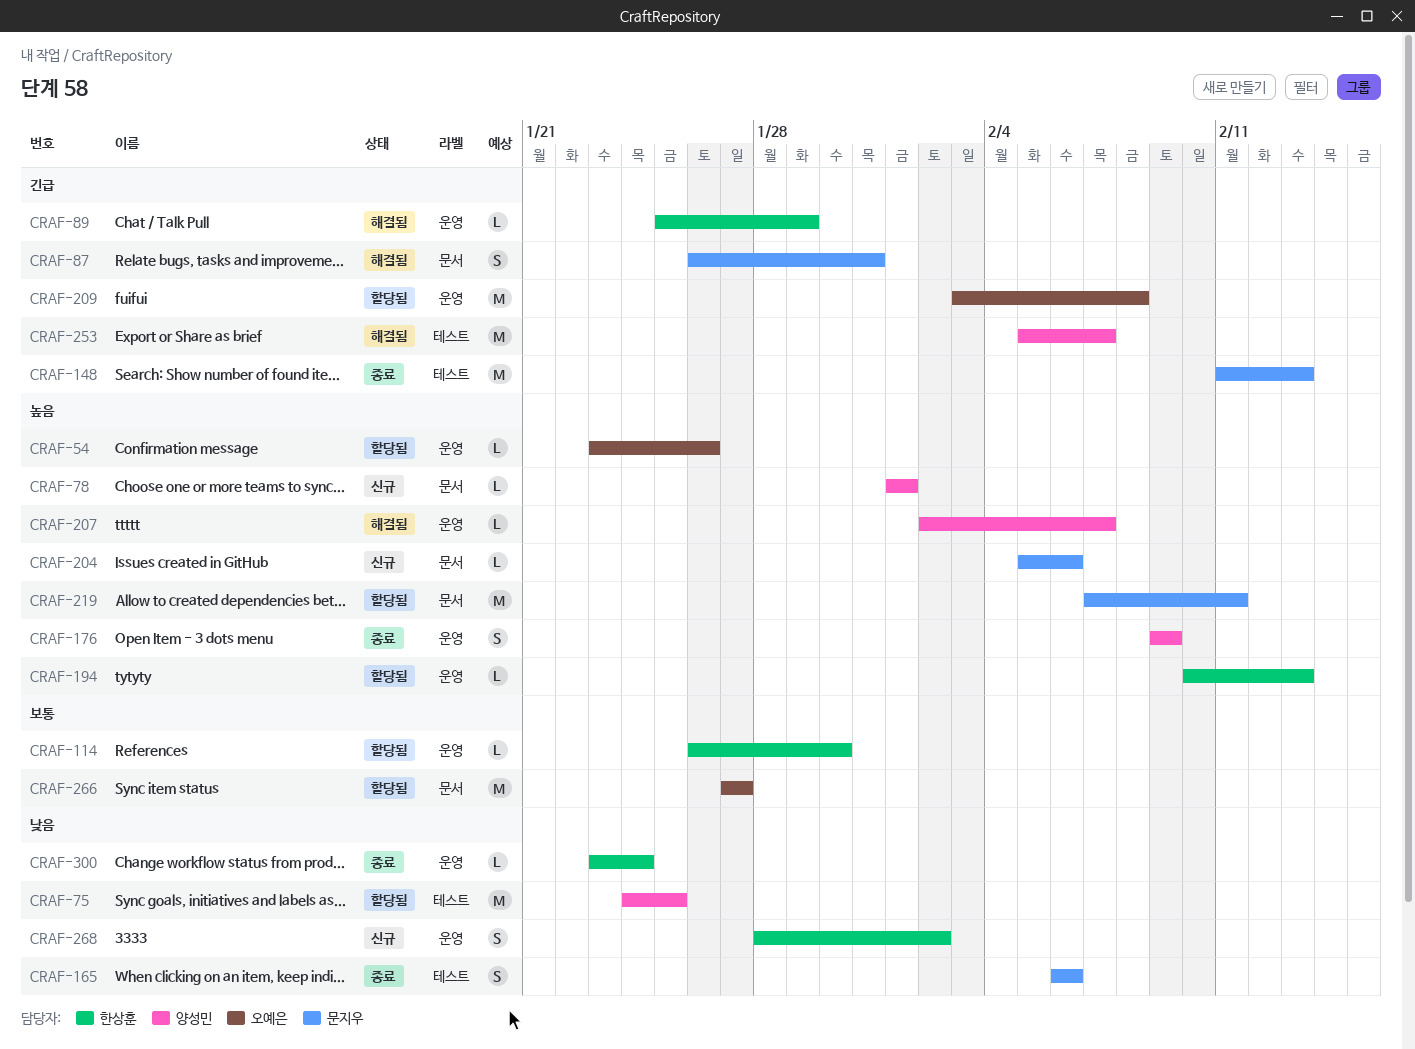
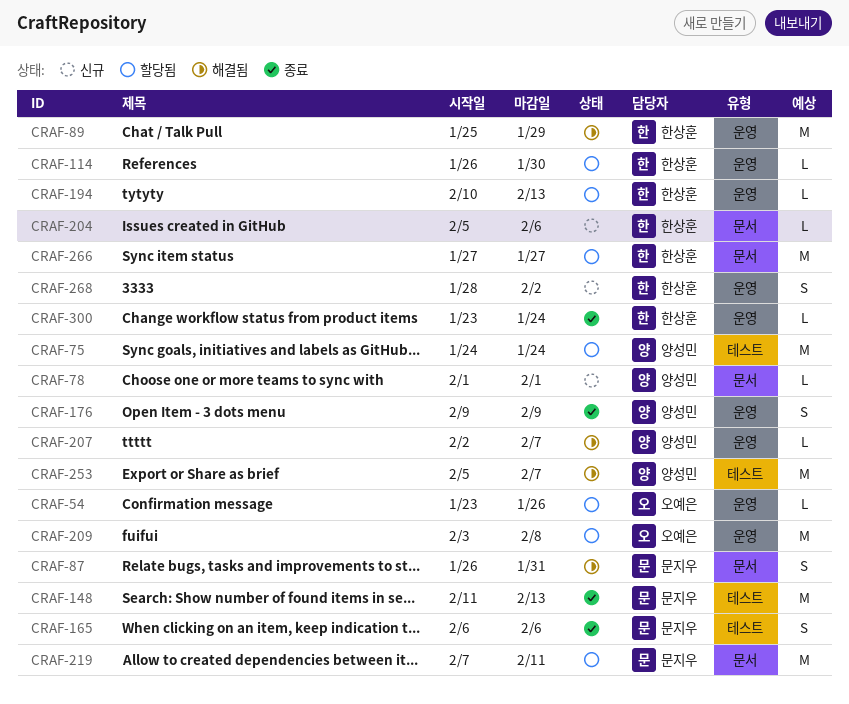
CRAF-75, due: Jan 25 -> Jan 24
CRAF-89, estimate: L -> M
CRAF-204, owner: 문지우 -> 한상훈
CRAF-266, owner: 오예은 -> 한상훈

